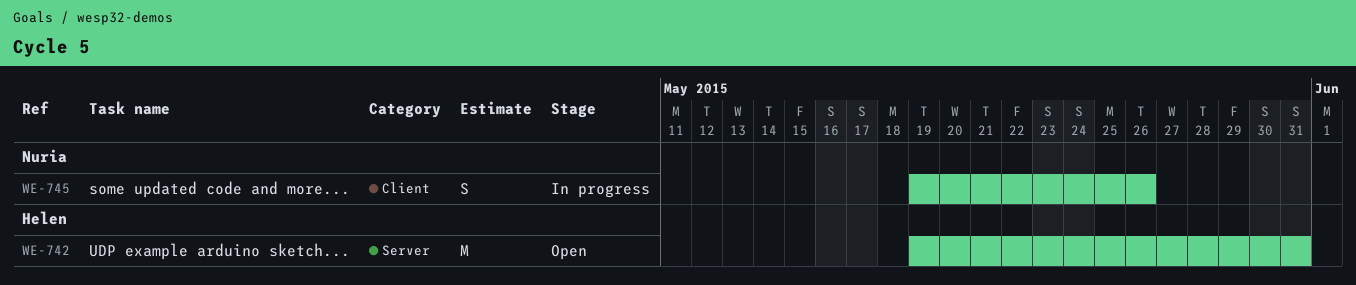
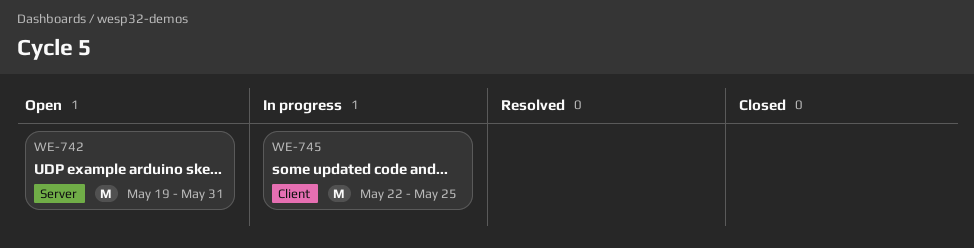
WE-745, estimate: S -> M
WE-745, start: May 19 -> May 22
WE-745, due: May 26 -> May 25

